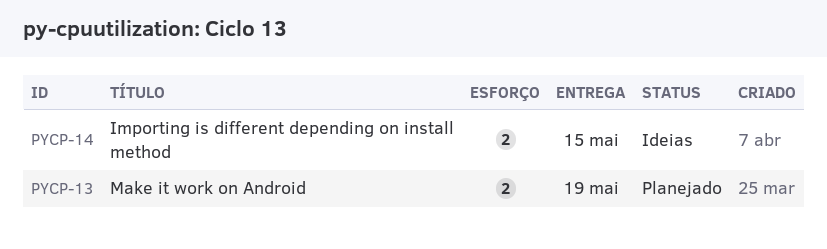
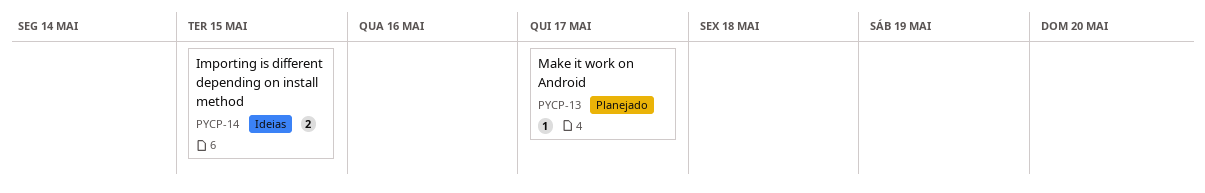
PYCP-13, estimate: 2 -> 1
PYCP-13, due: May 19 -> May 17

